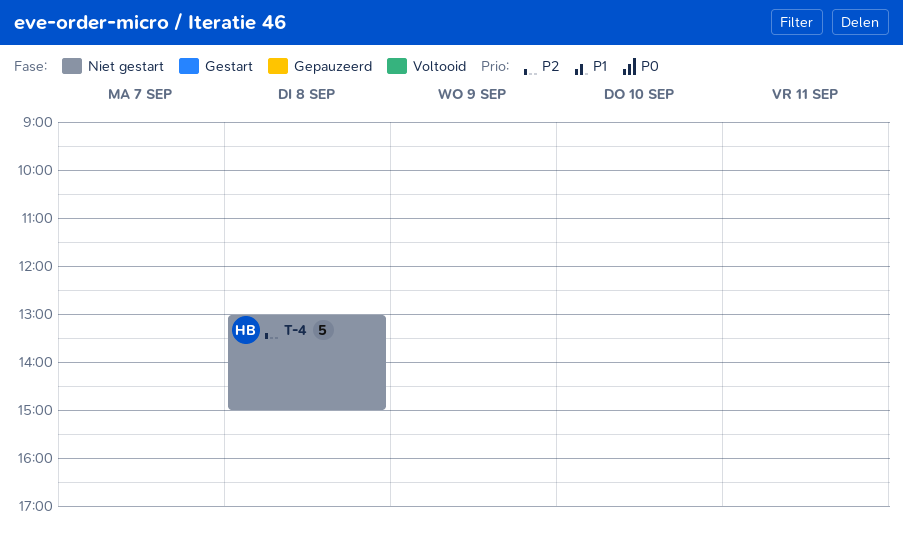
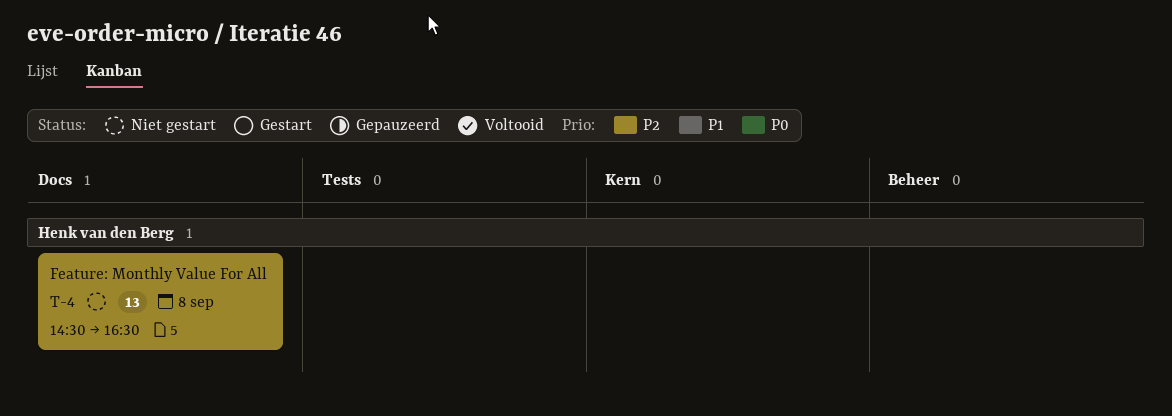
T-4, estimate: 5 -> 13
T-4, begins: 13:00 -> 14:30
T-4, ends: 15:00 -> 16:30

